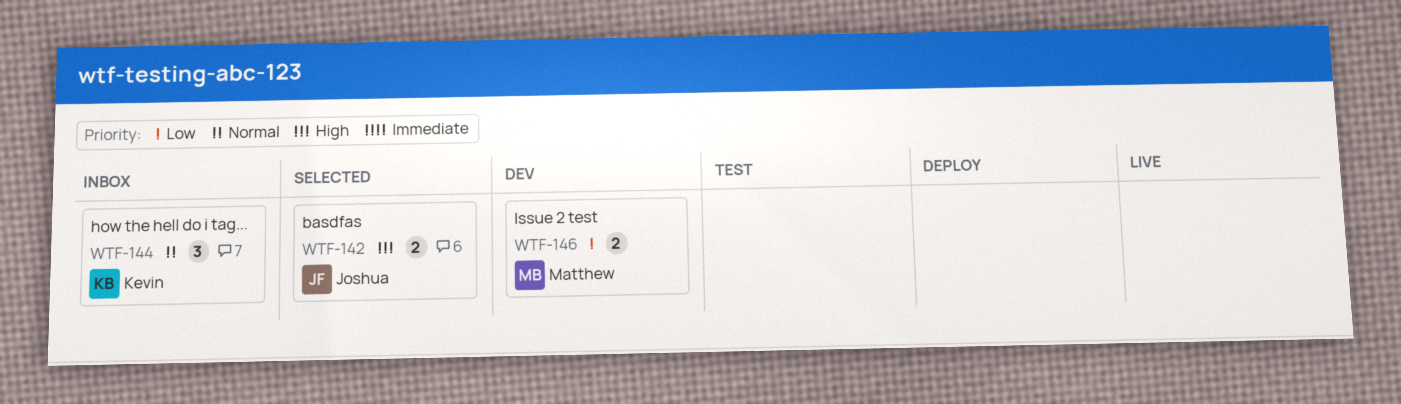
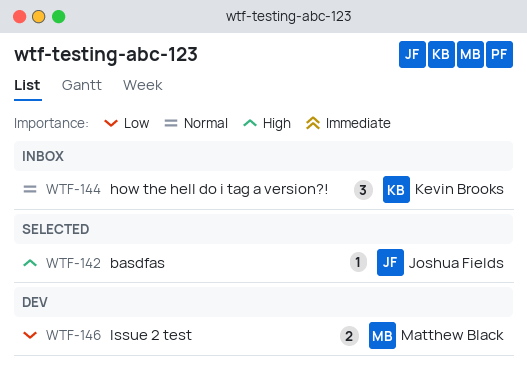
WTF-142, estimate: 2 -> 1

